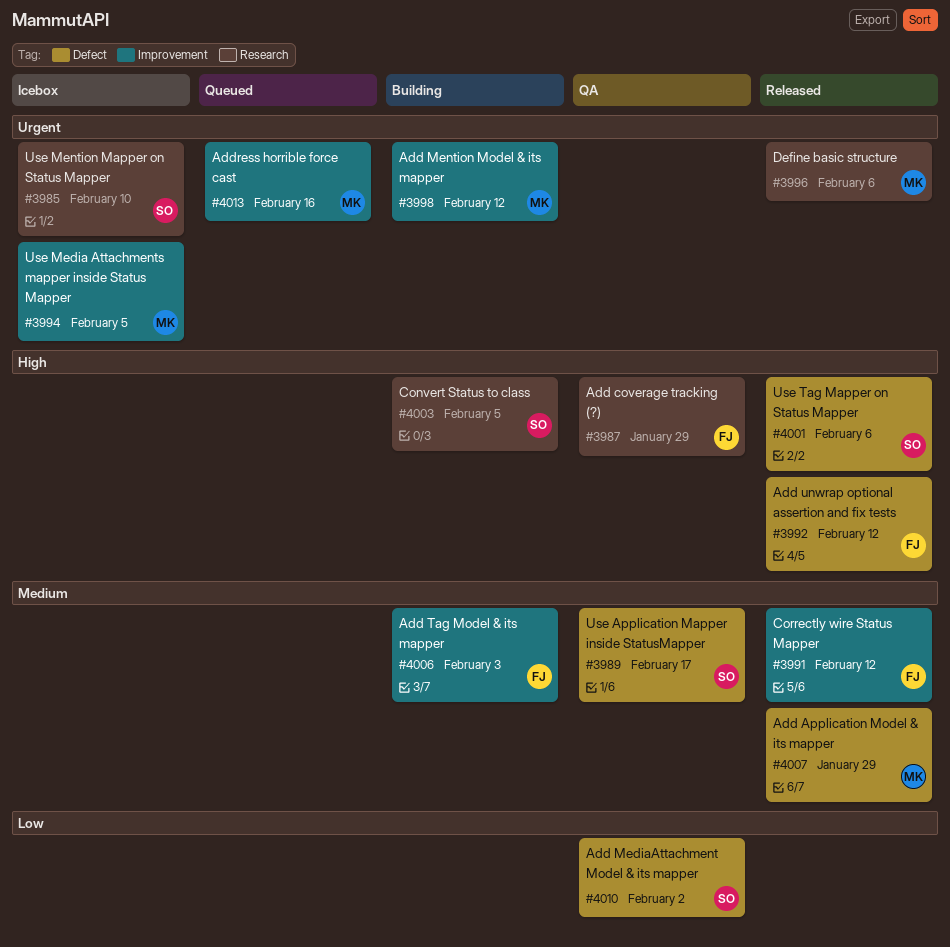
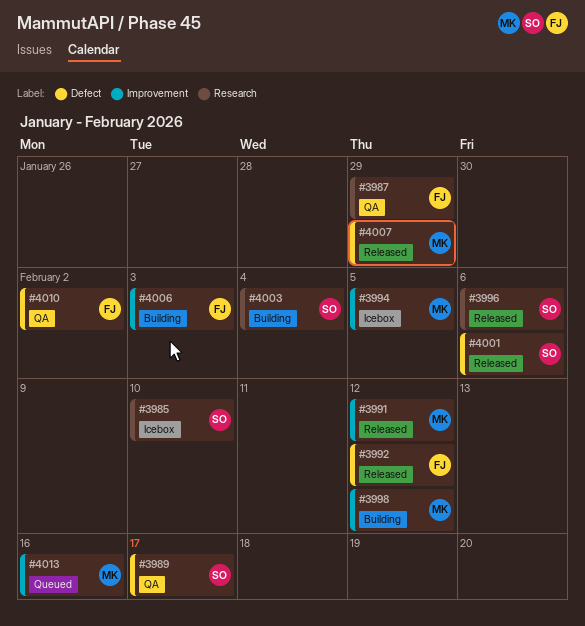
#3991, owner: FJ -> MK
#3996, owner: MK -> SO
#4003, due: Feb 5 -> Feb 4
#4010, owner: SO -> FJ

